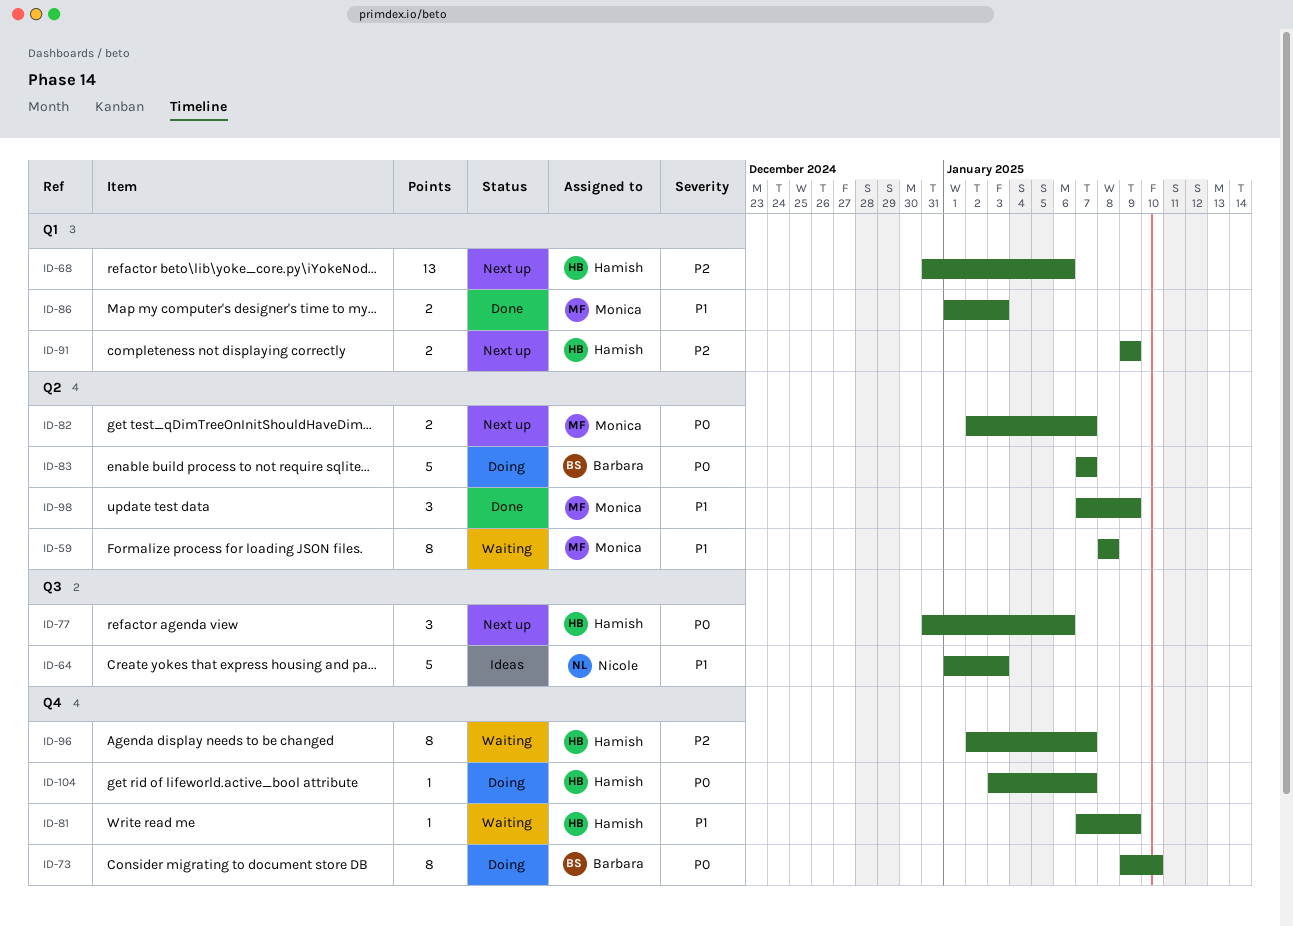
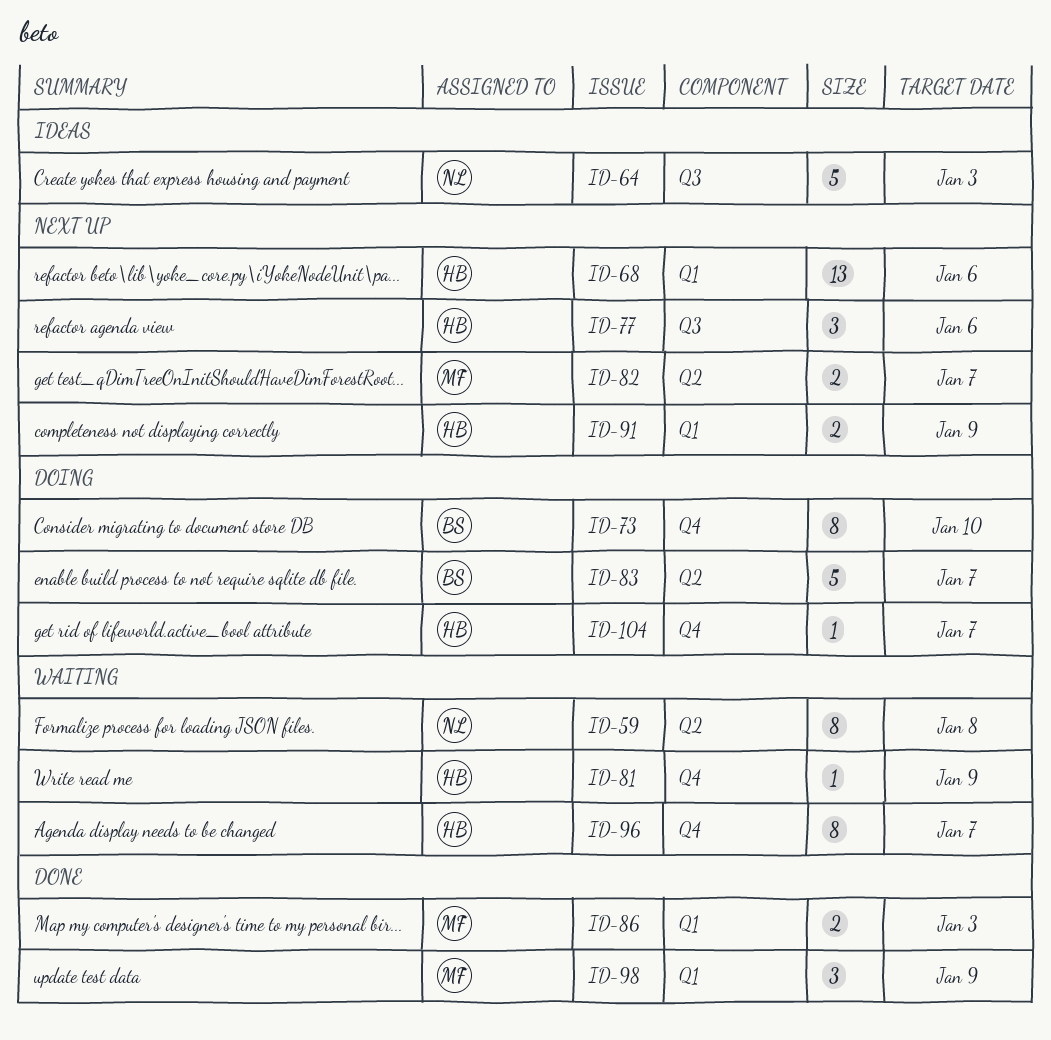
ID-59, owner: Monica -> Nicole
ID-98, label: Q2 -> Q1

